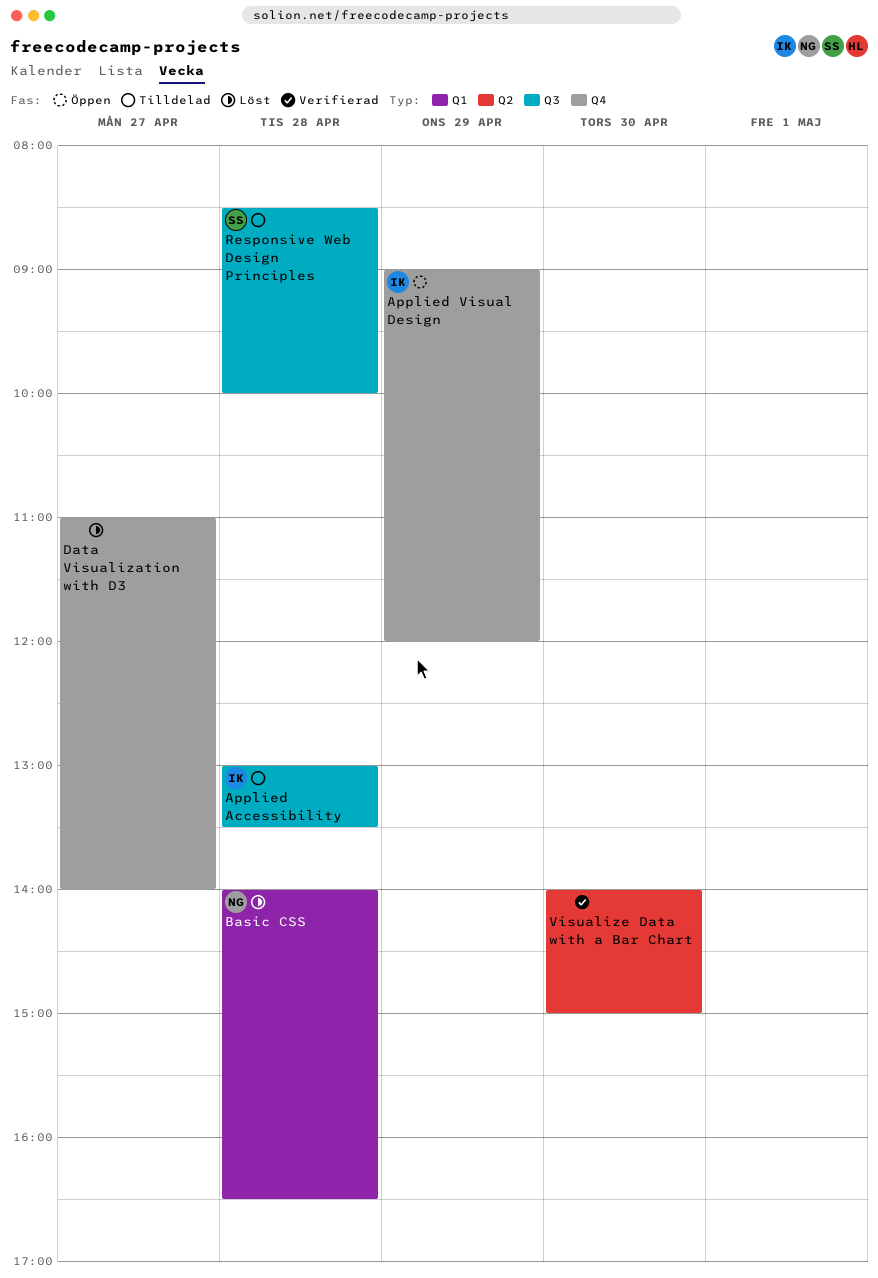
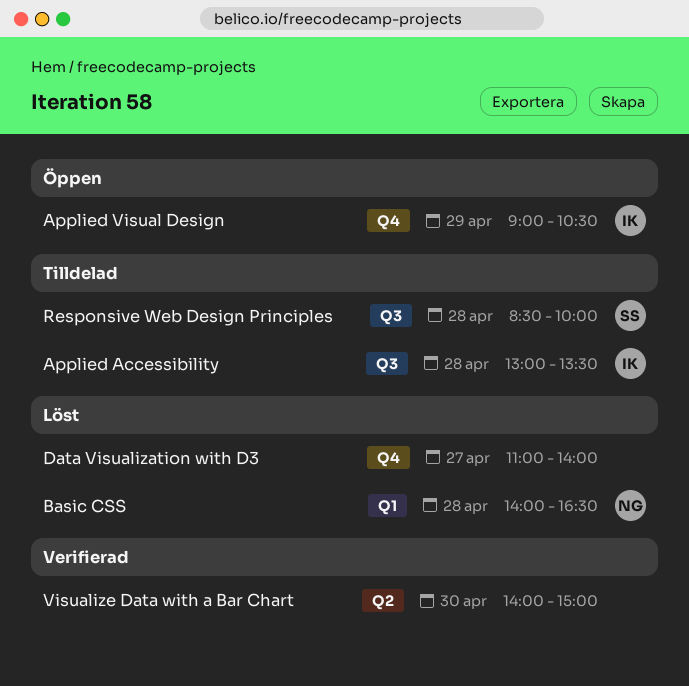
Applied Visual Design, ends: 12:00 -> 10:30

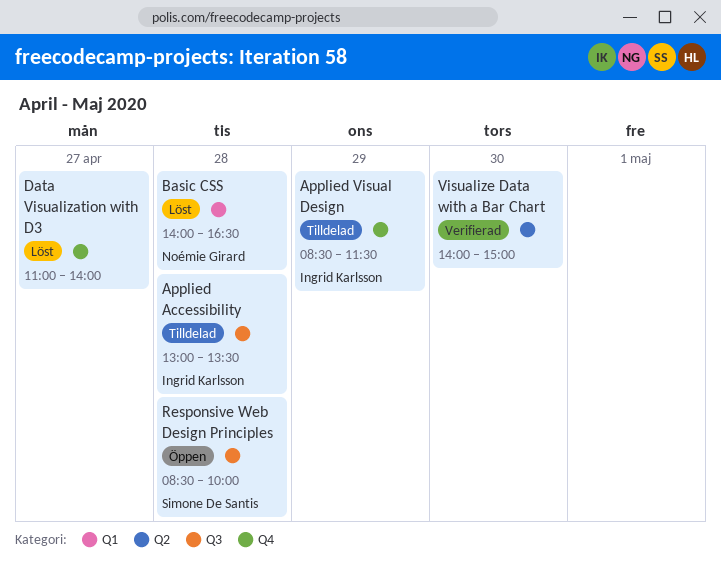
Applied Visual Design, status: Öppen -> Tilldelad
Applied Visual Design, begins: 09:00 -> 08:30
Applied Visual Design, ends: 10:30 -> 11:30
Responsive Web Design Principles, status: Tilldelad -> Öppen

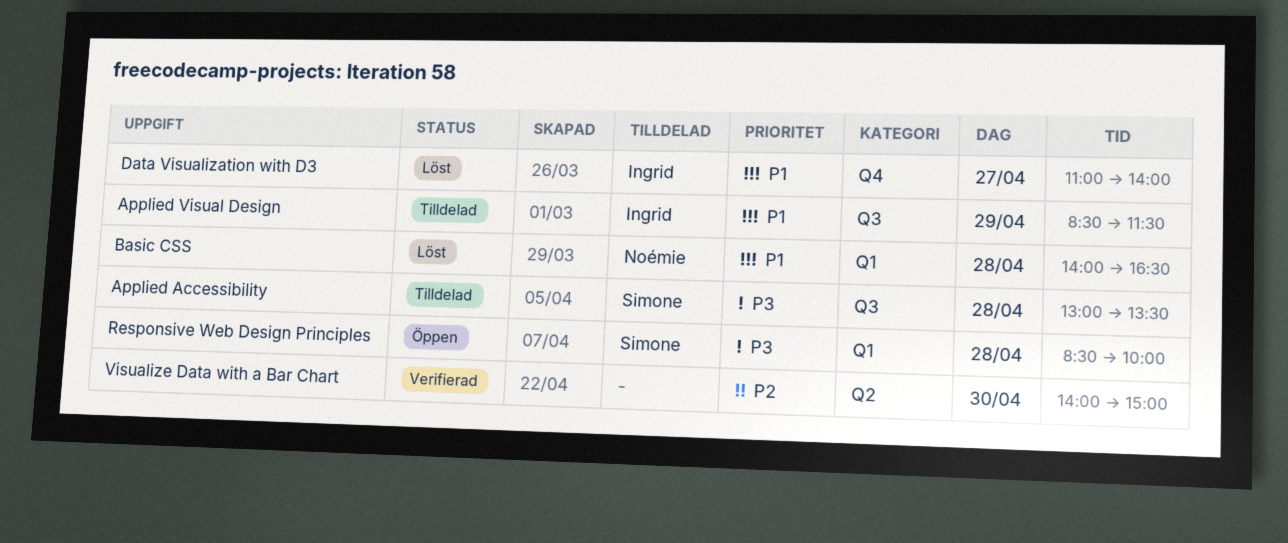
Applied Accessibility, owner: Ingrid Karlsson -> Simone De Santis
Applied Visual Design, label: Q4 -> Q3
Data Visualization with D3, owner: none -> Ingrid Karlsson
Responsive Web Design Principles, label: Q3 -> Q1

